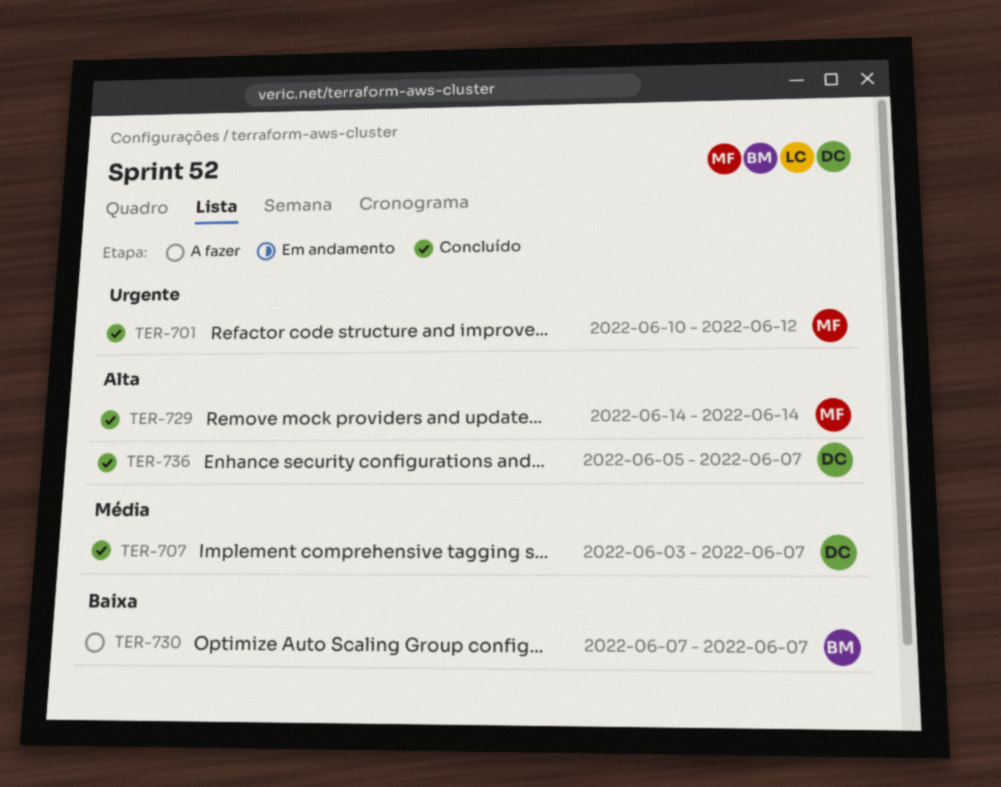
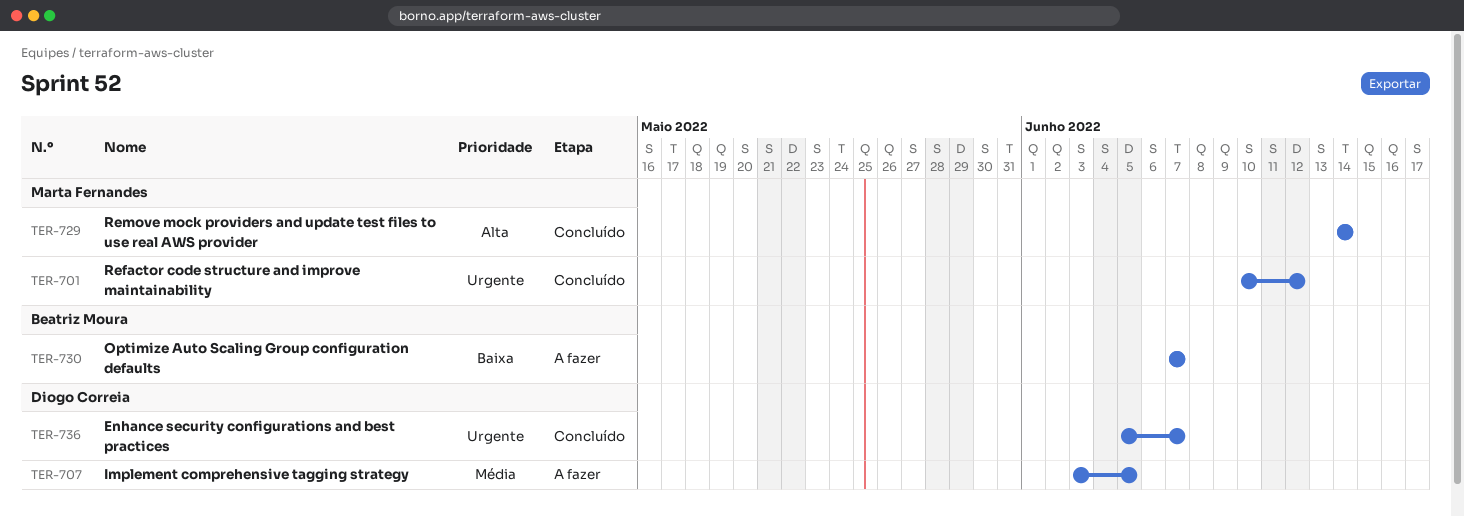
TER-707, status: Concluído -> A fazer
TER-707, due: Jun 7 -> Jun 5
TER-736, priority: Alta -> Urgente

